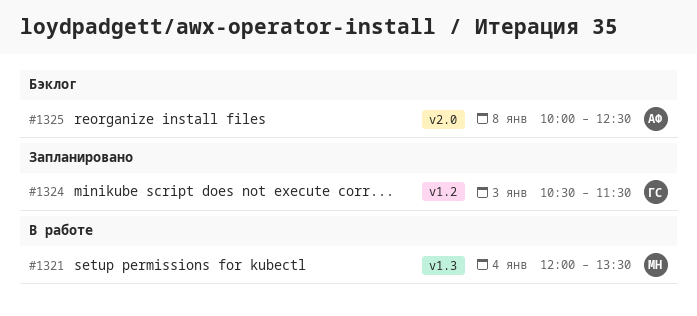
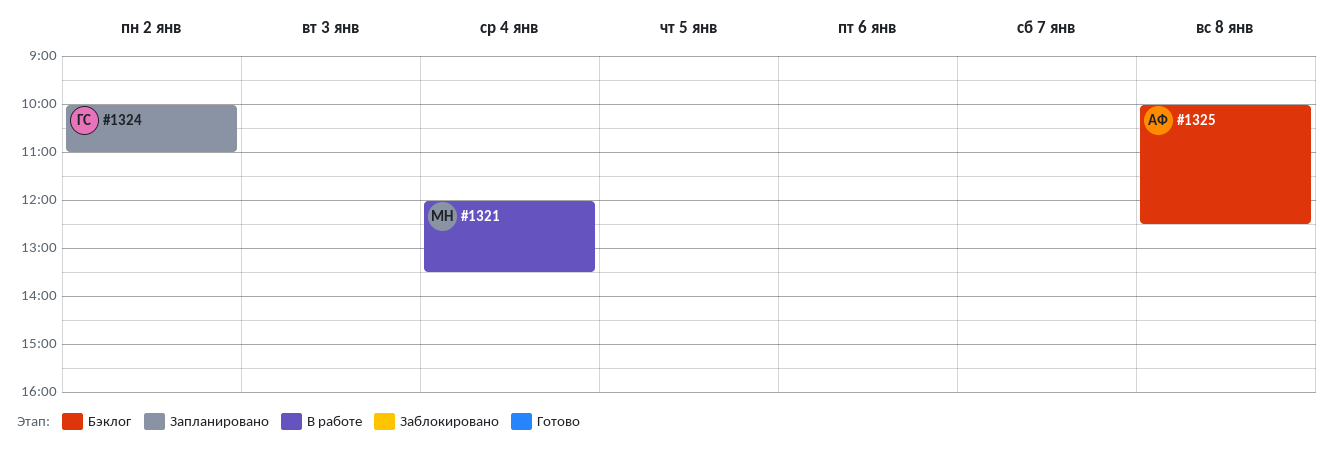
#1324, day: Jan 3 -> Jan 2
#1324, begins: 10:30 -> 10:00
#1324, ends: 11:30 -> 11:00

